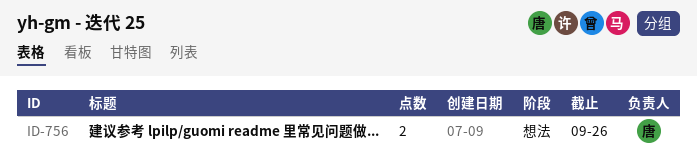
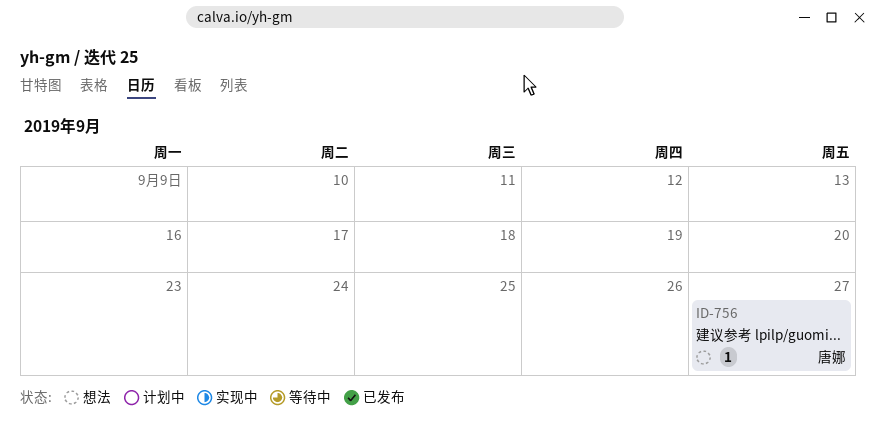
ID-756, estimate: 2 -> 1
ID-756, due: Sep 26 -> Sep 27

